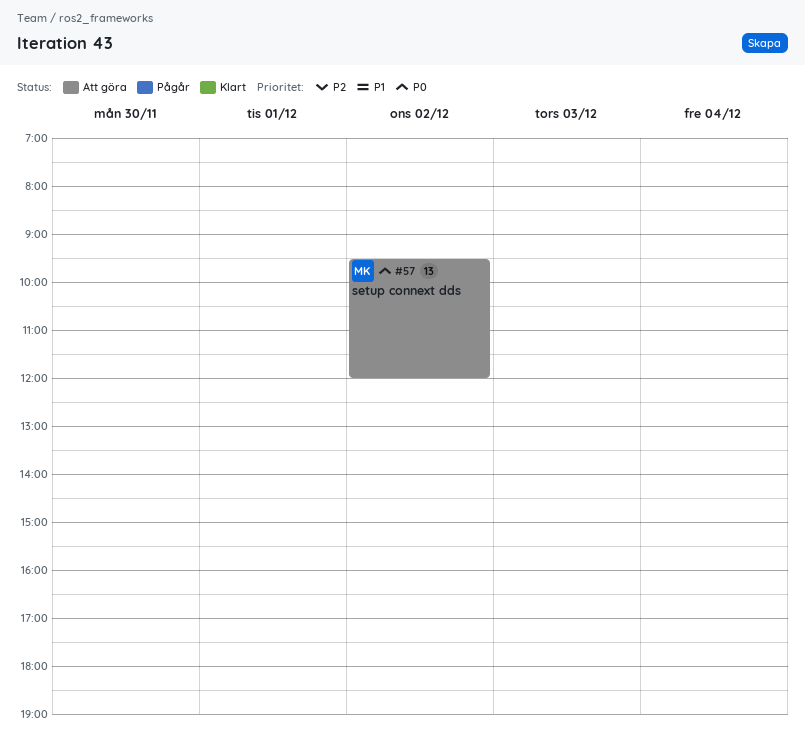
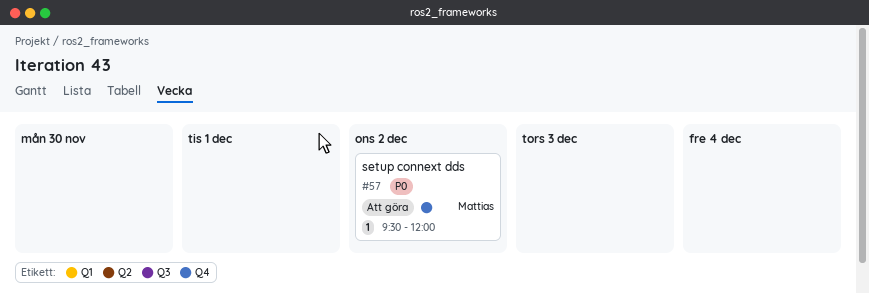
#57, estimate: 13 -> 1

